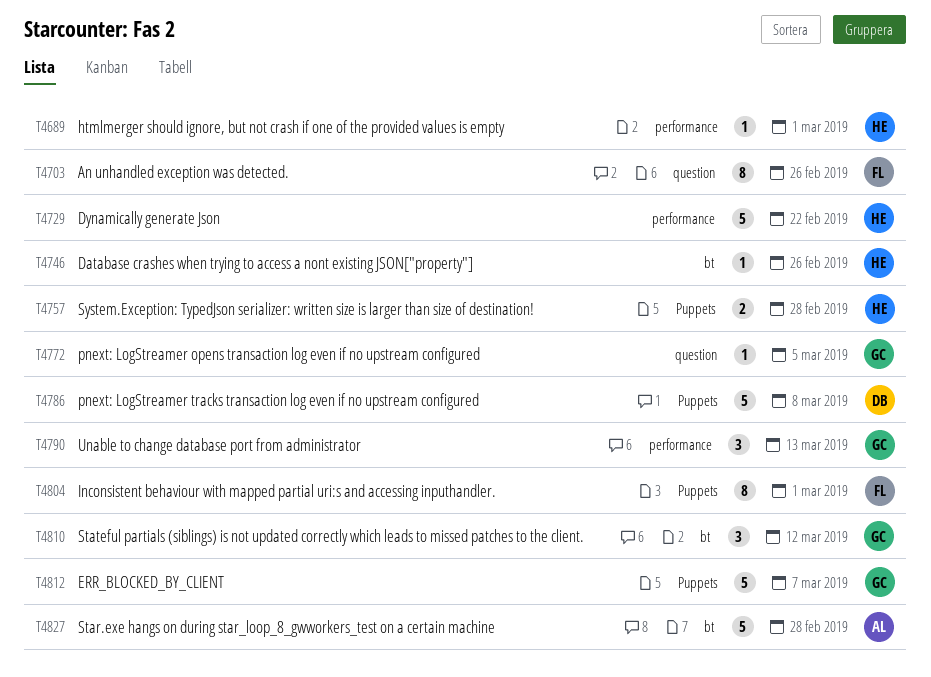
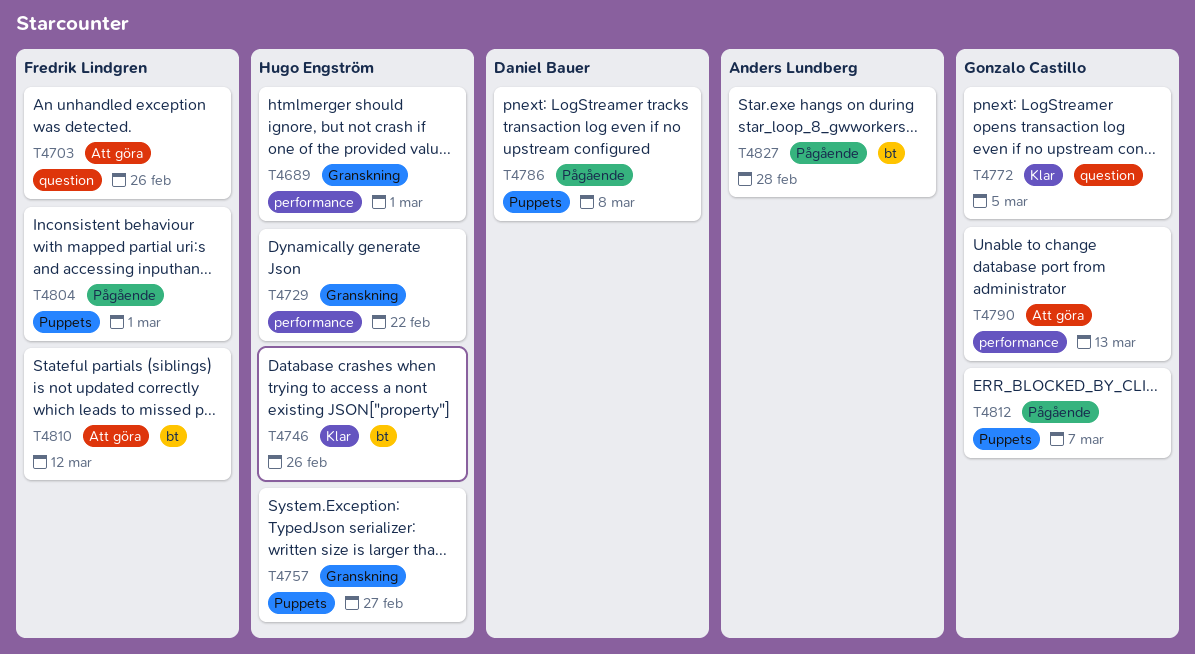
T4757, due: Feb 28 -> Feb 27
T4810, owner: Gonzalo Castillo -> Fredrik Lindgren

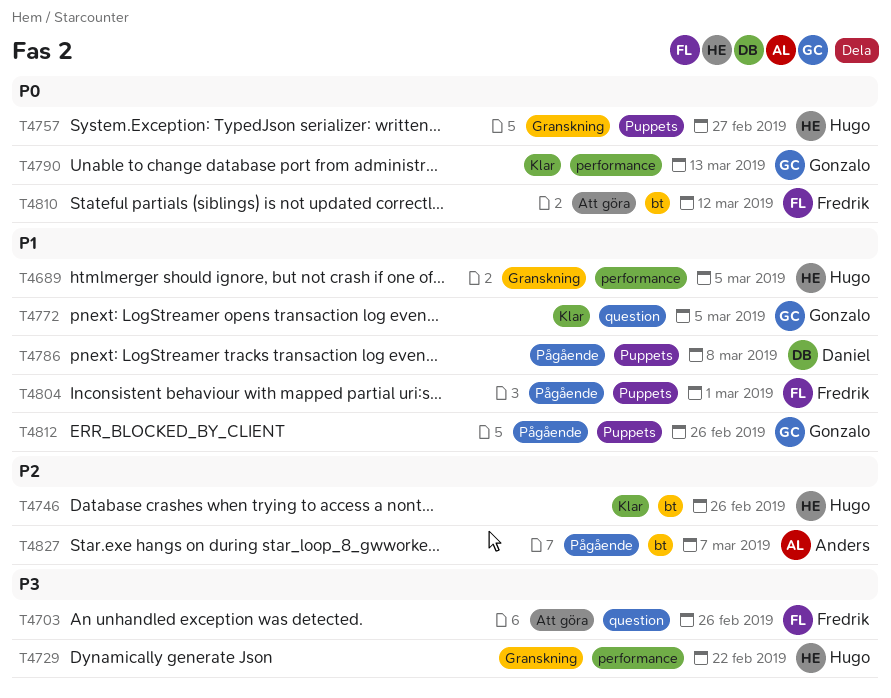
T4689, due: Mar 1 -> Mar 5
T4790, status: Att göra -> Klar
T4812, due: Mar 7 -> Feb 26
T4827, due: Feb 28 -> Mar 7

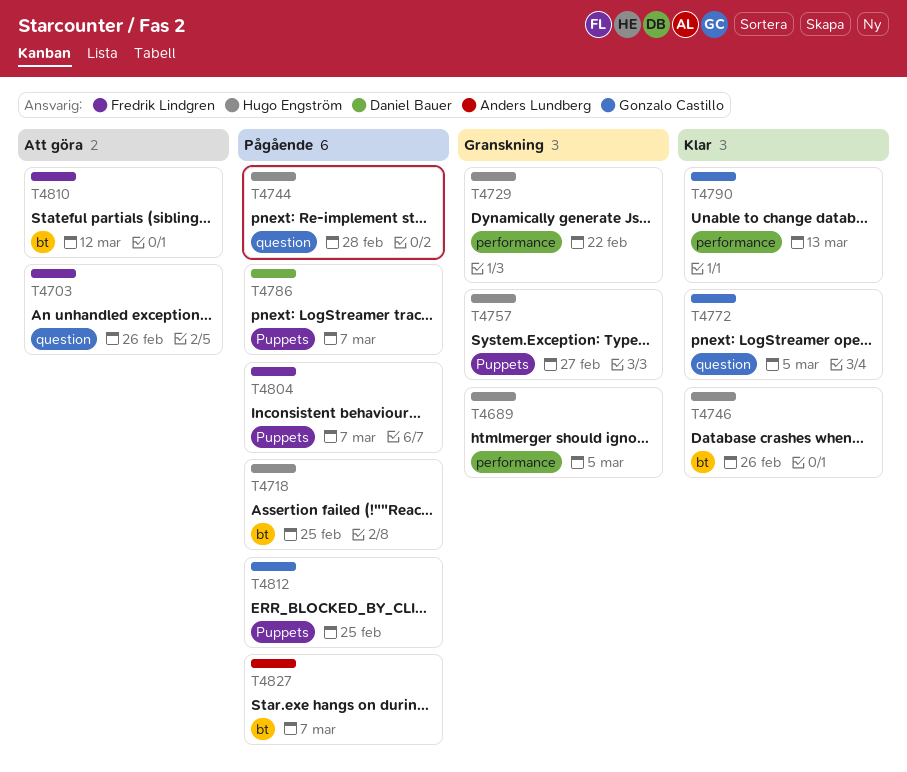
T4718: none -> present
T4744: none -> present
T4786, due: Mar 8 -> Mar 7
T4804, due: Mar 1 -> Mar 7
T4812, due: Feb 26 -> Feb 25

